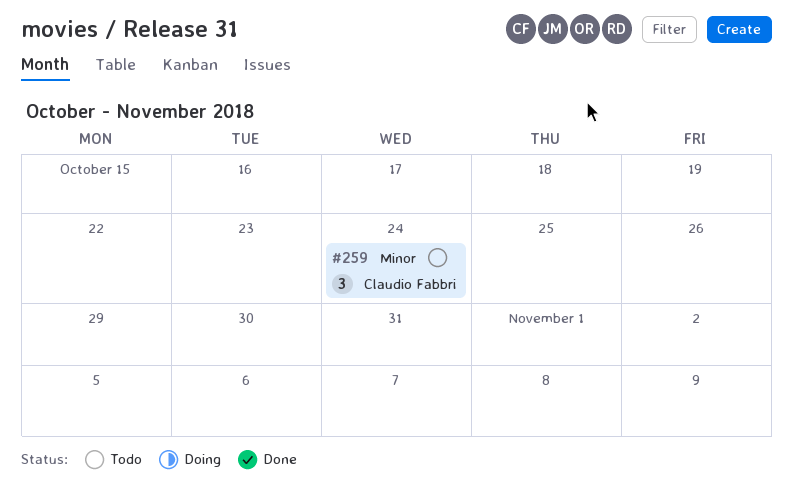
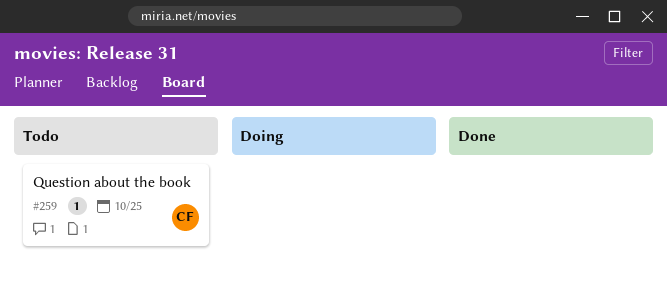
#259, estimate: 3 -> 1
#259, due: Oct 24 -> Oct 25

